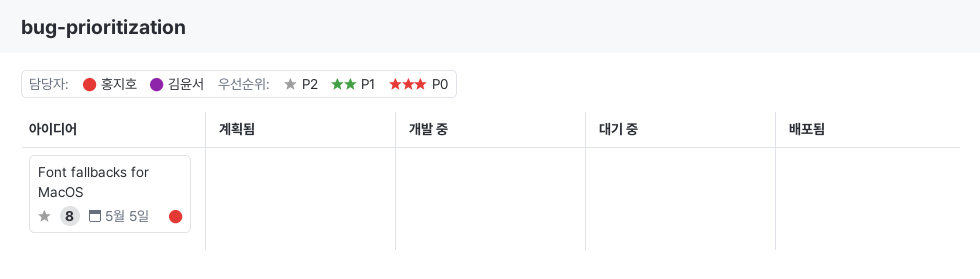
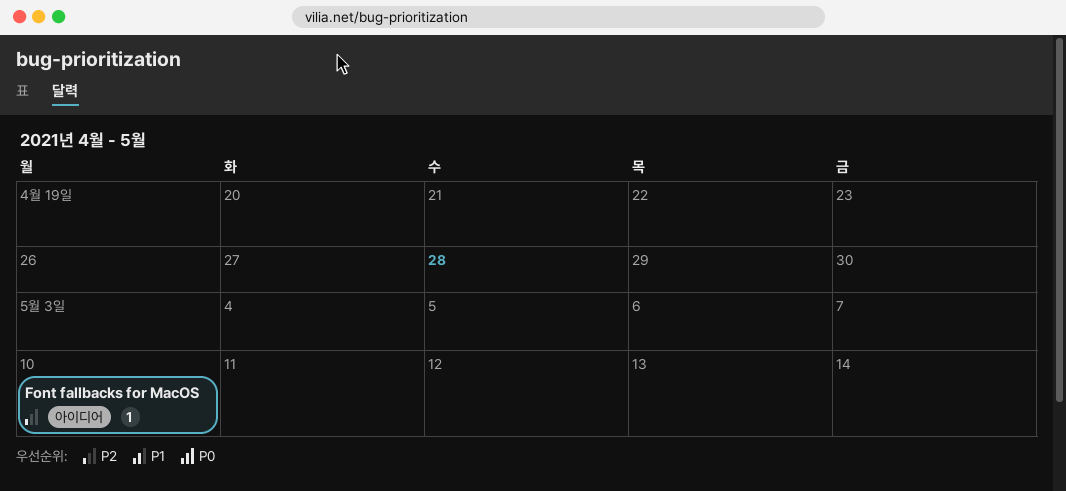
Font fallbacks for MacOS, estimate: 8 -> 1
Font fallbacks for MacOS, due: May 5 -> May 10

